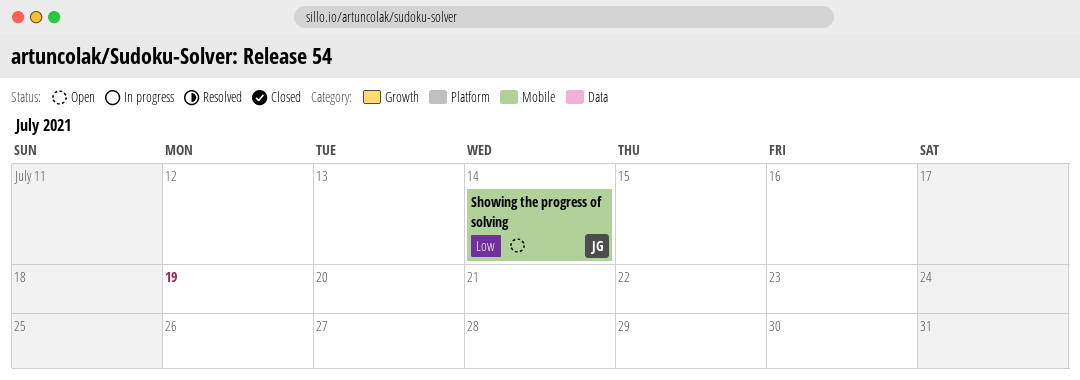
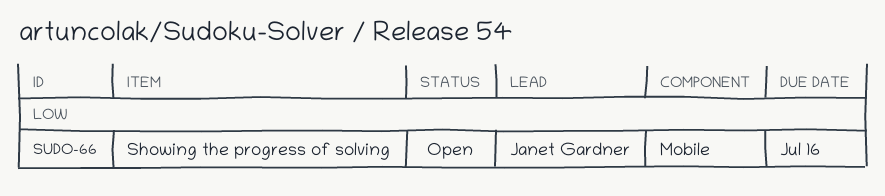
Showing the progress of solving, due: Jul 14 -> Jul 16

